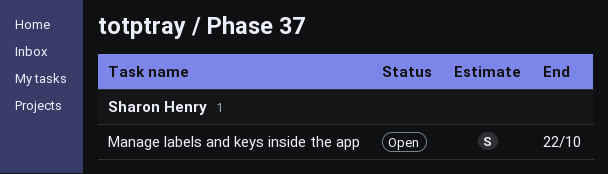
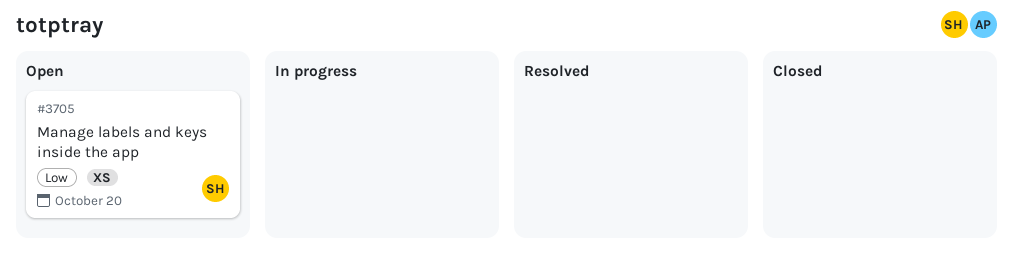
Manage labels and keys inside the app, estimate: S -> XS
Manage labels and keys inside the app, due: Oct 22 -> Oct 20

